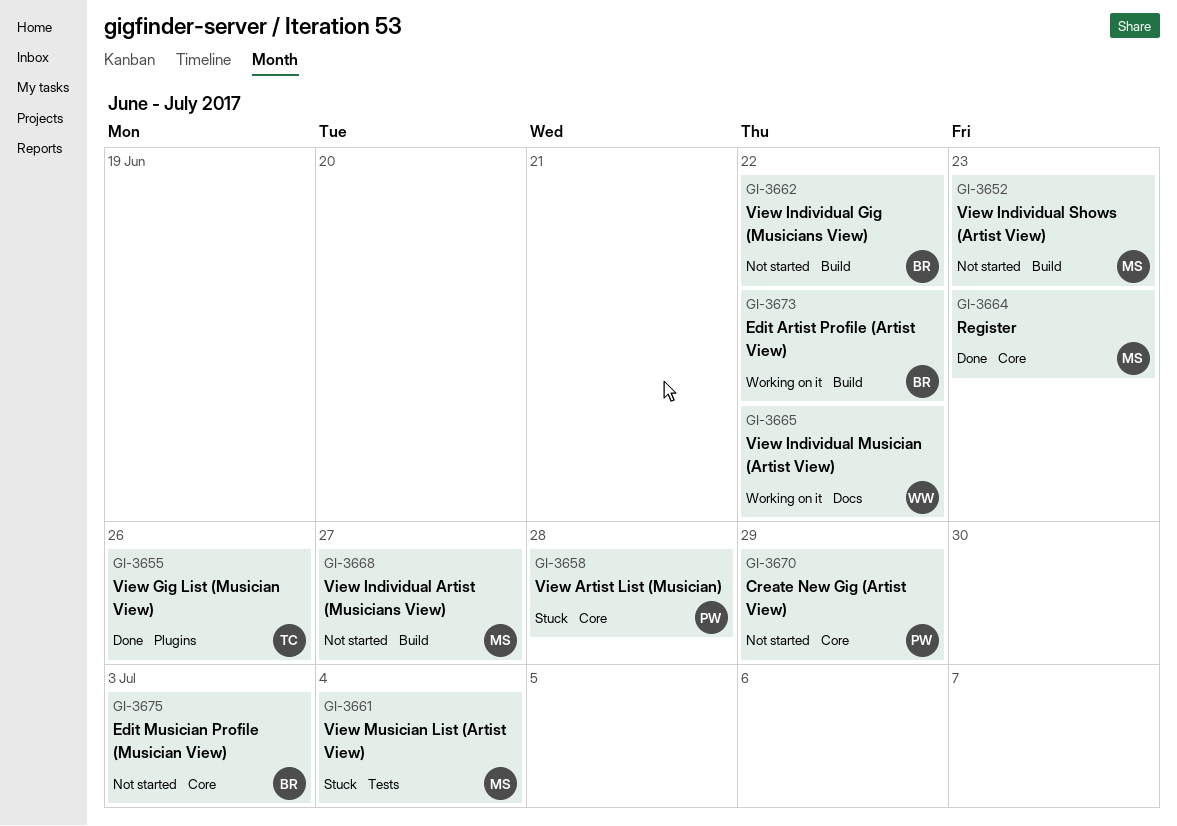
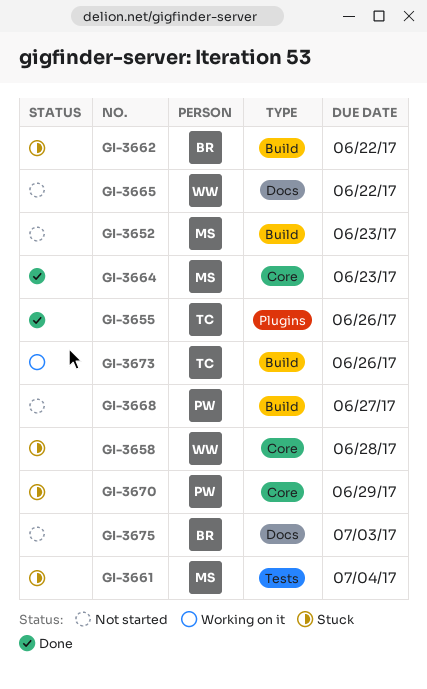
GI-3658, owner: PW -> WW
GI-3662, status: Not started -> Stuck
GI-3665, status: Working on it -> Not started
GI-3668, owner: MS -> PW
GI-3670, status: Not started -> Stuck
GI-3673, owner: BR -> TC
GI-3673, due: Jun 22 -> Jun 26
GI-3675, label: Core -> Docs

